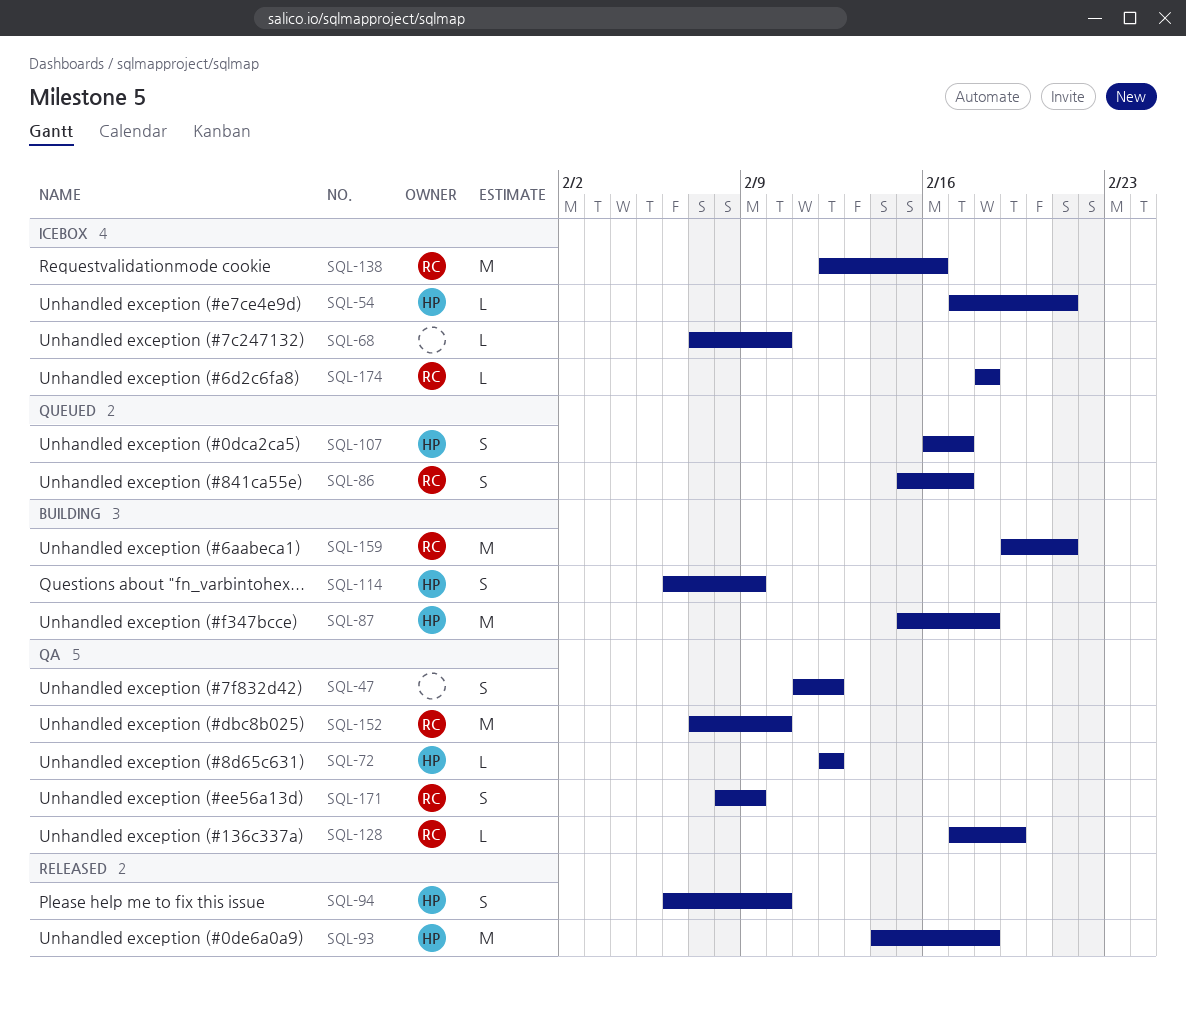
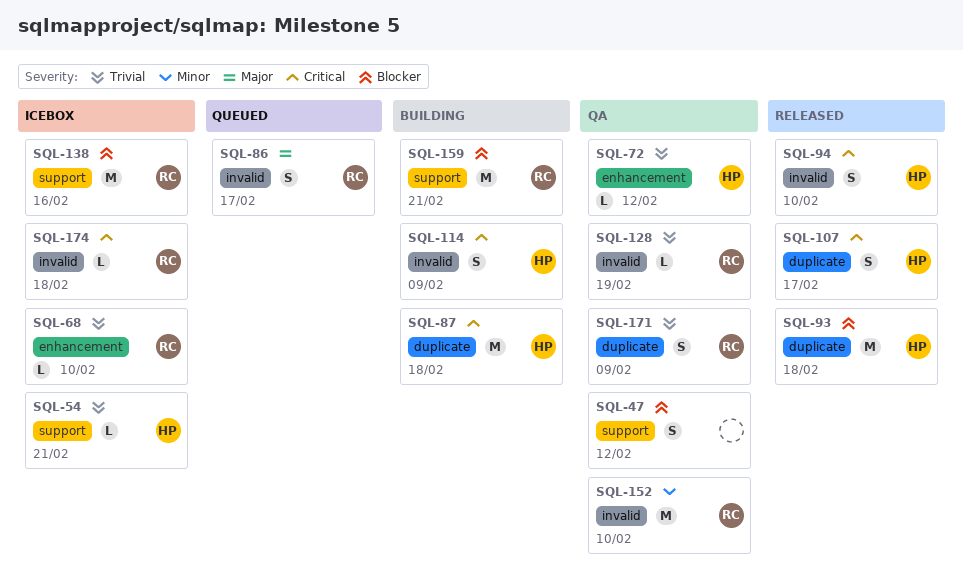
SQL-68, owner: none -> RC
SQL-107, status: Queued -> Released

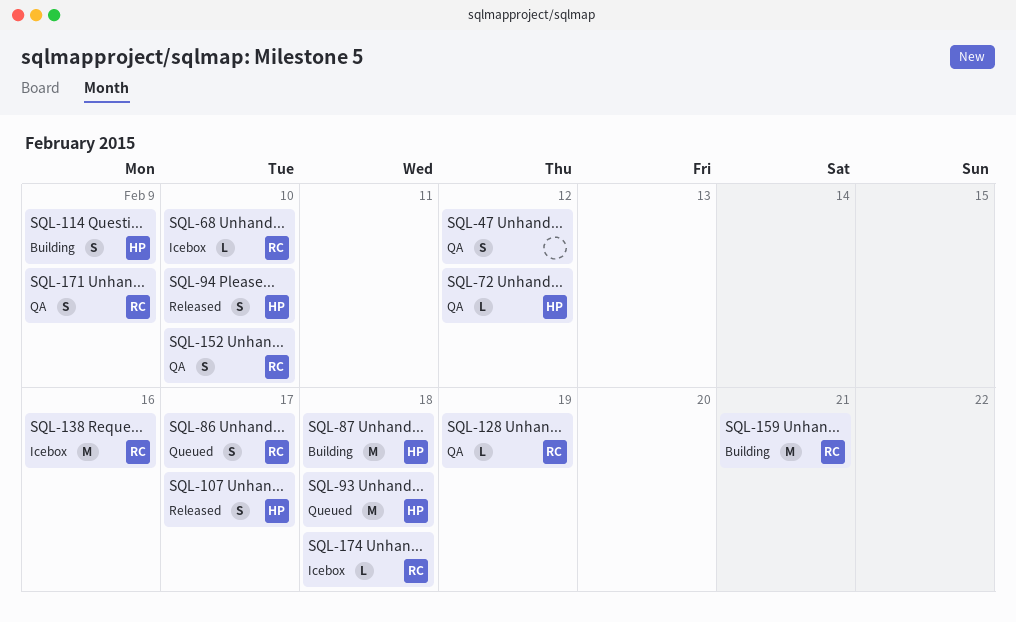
SQL-54: present -> none
SQL-93, status: Released -> Queued
SQL-152, estimate: M -> S

